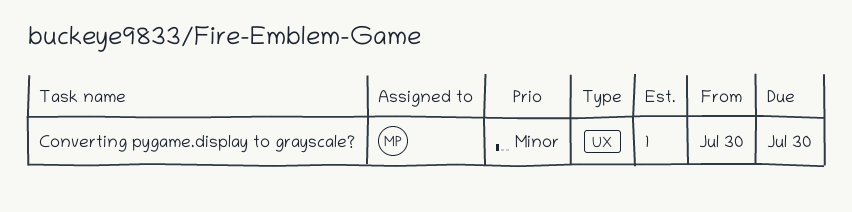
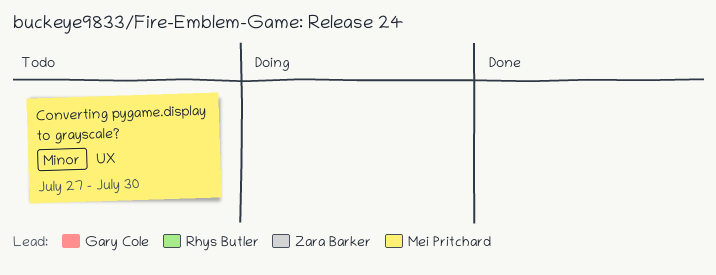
Converting pygame.display to grayscale?, start: Jul 30 -> Jul 27

